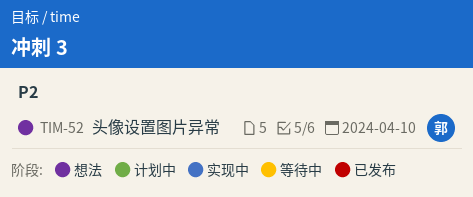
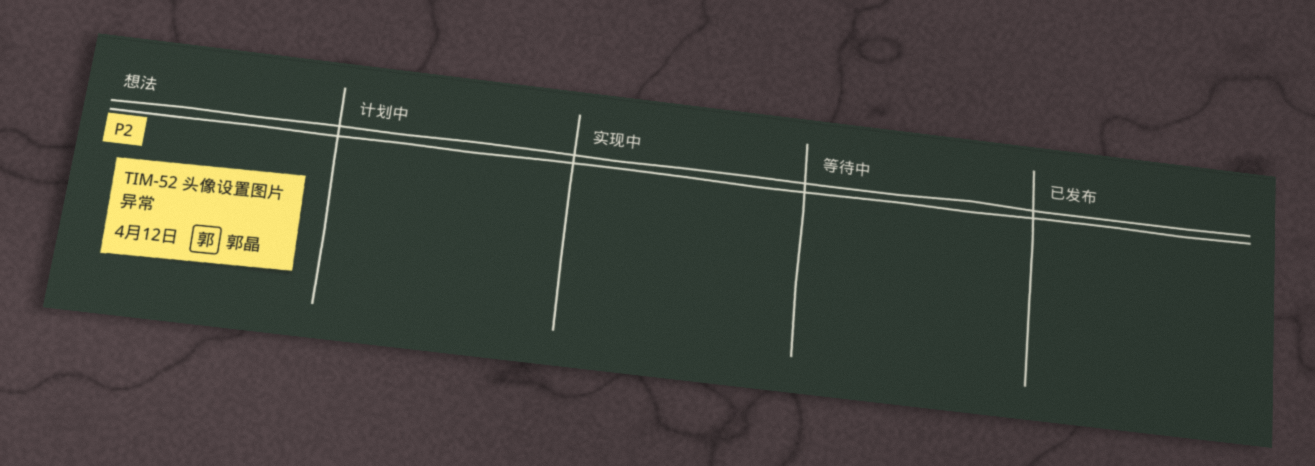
TIM-52, due: Apr 10 -> Apr 12

